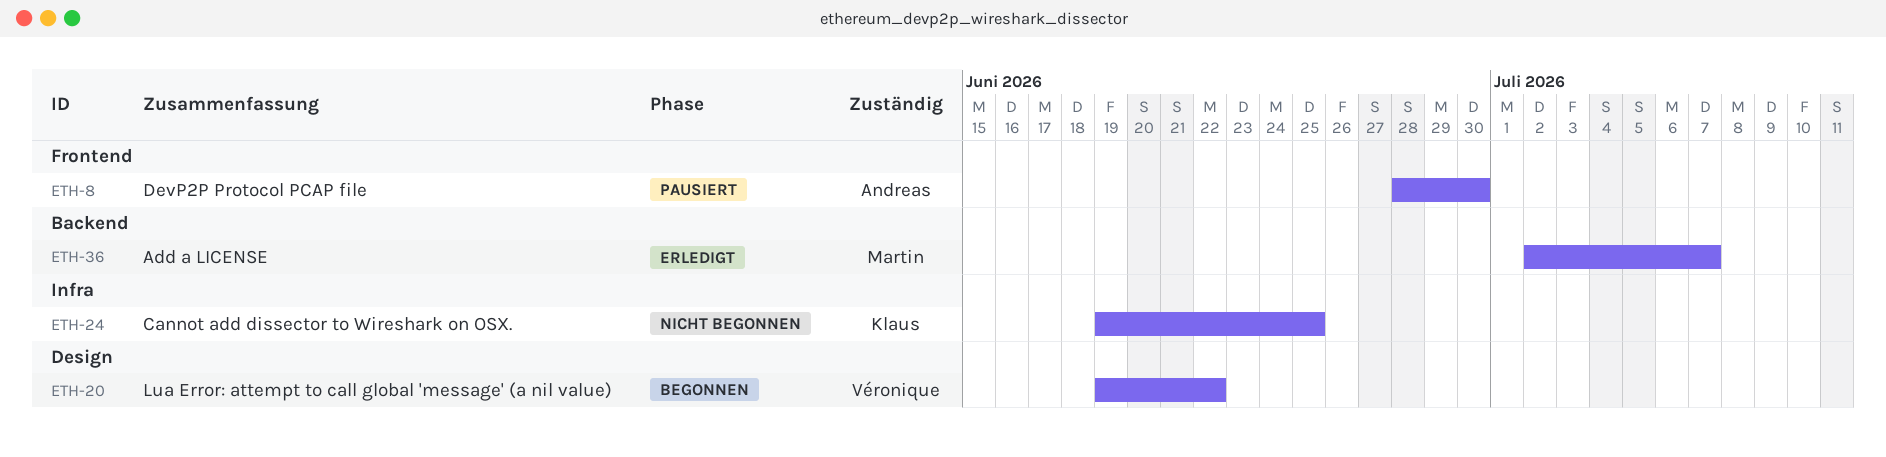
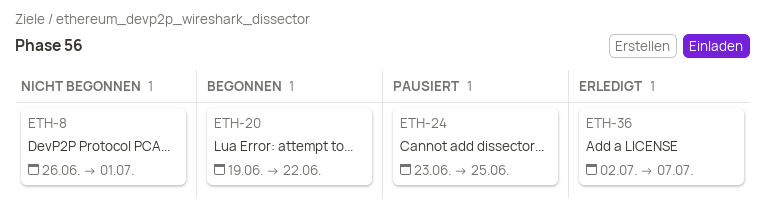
ETH-8, status: Pausiert -> Nicht begonnen
ETH-8, start: Jun 28 -> Jun 26
ETH-8, due: Jun 30 -> Jul 1
ETH-24, status: Nicht begonnen -> Pausiert
ETH-24, start: Jun 19 -> Jun 23

